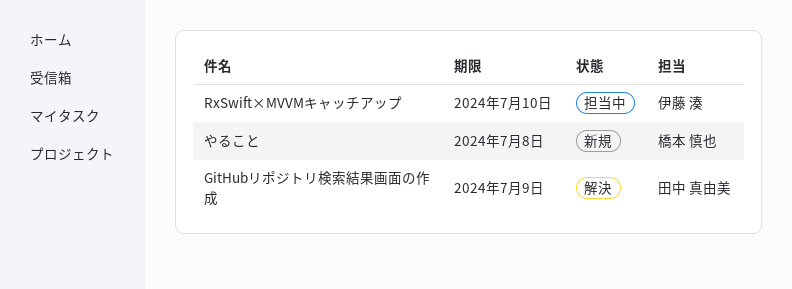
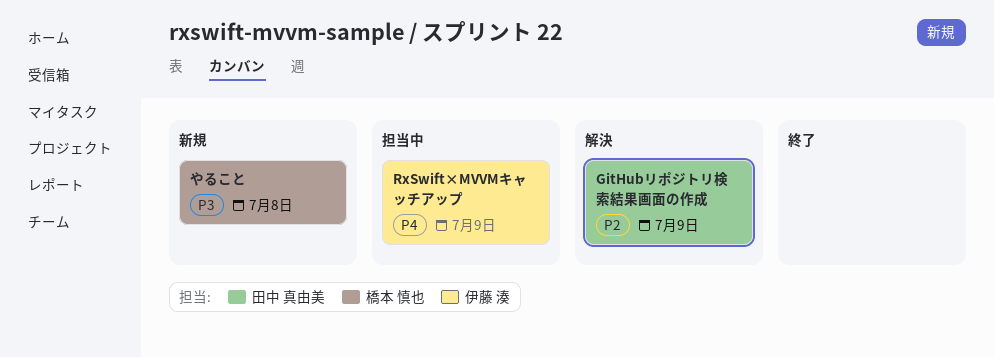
RxSwift×MVVMキャッチアップ, due: Jul 10 -> Jul 9

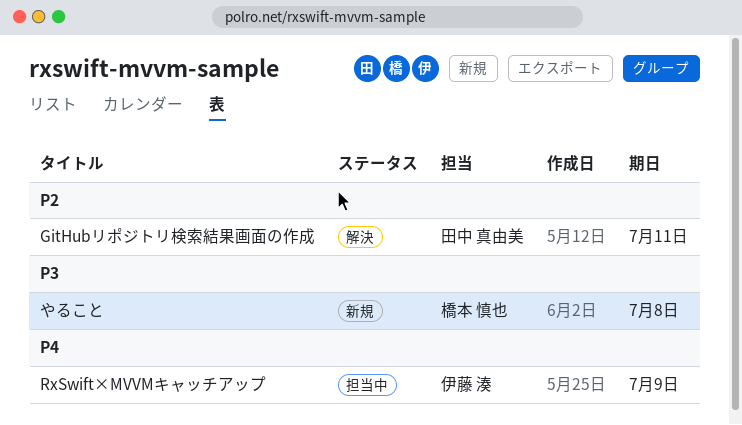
GitHubリポジトリ検索結果画面の作成, due: Jul 9 -> Jul 11

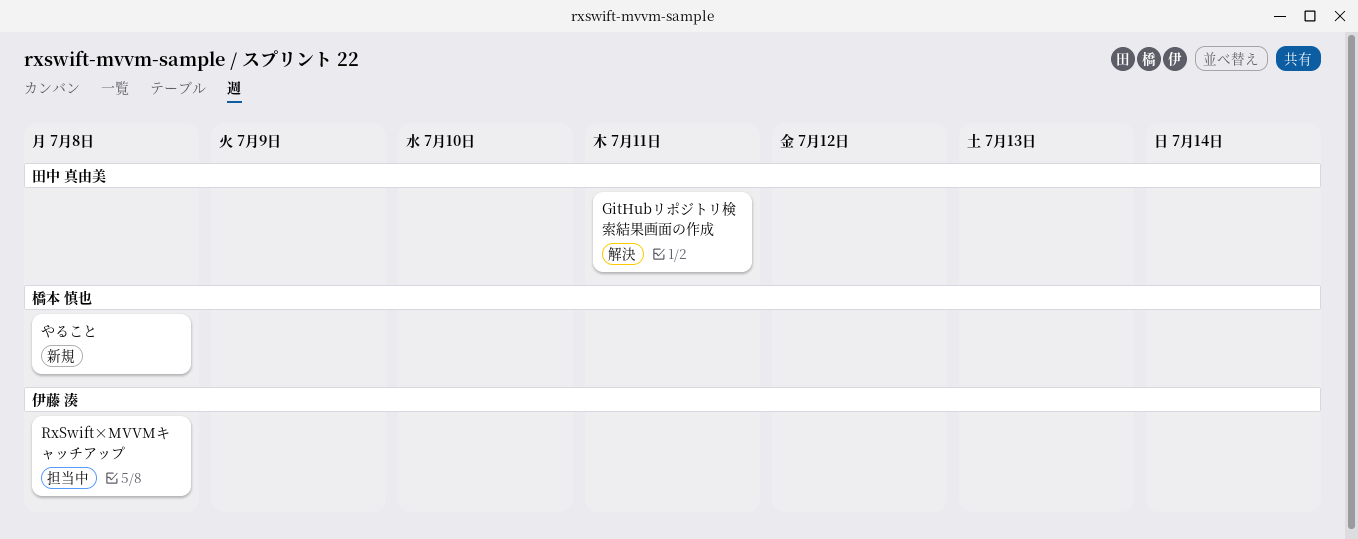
RxSwift×MVVMキャッチアップ, due: Jul 9 -> Jul 8

